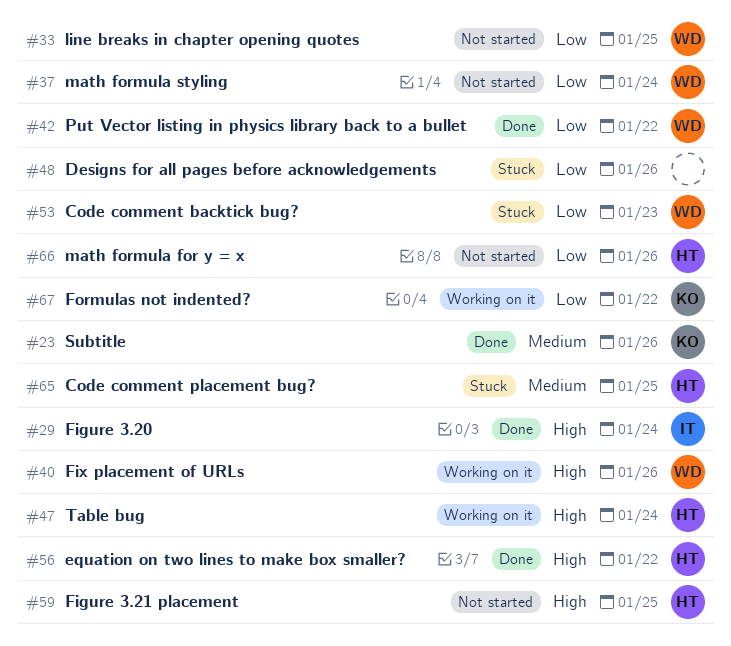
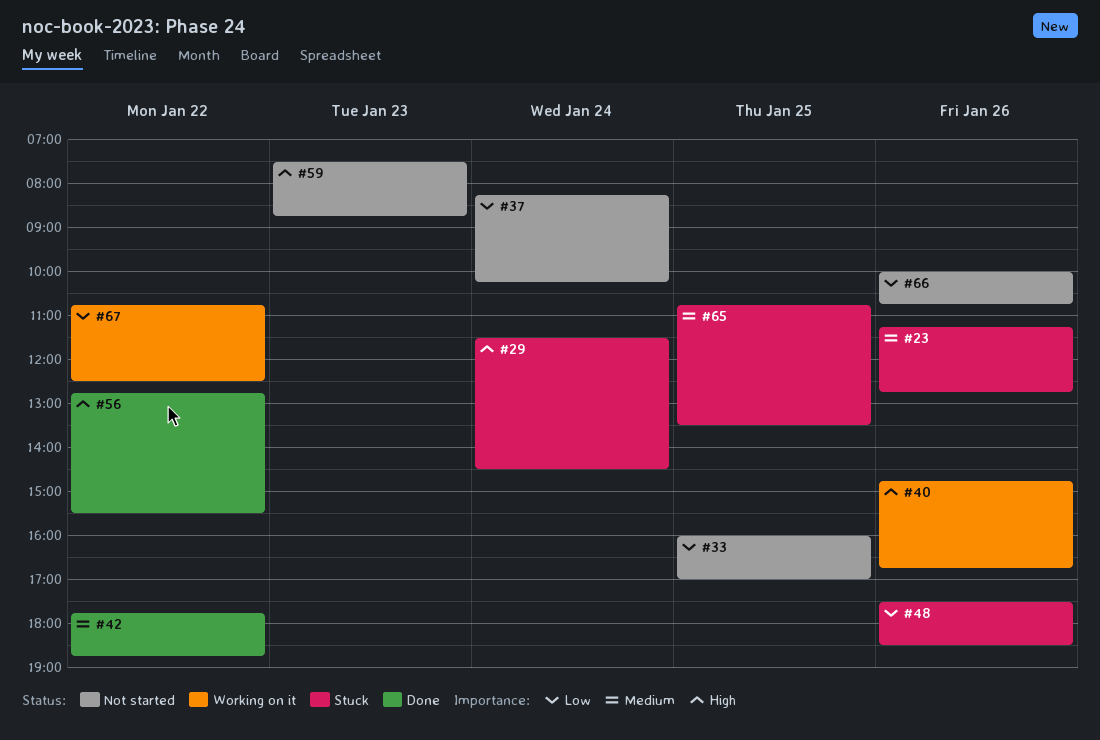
#23, status: Done -> Stuck
#29, status: Done -> Stuck
#42, priority: Low -> Medium
#47: present -> none
#53: present -> none
#59, day: Jan 25 -> Jan 23

